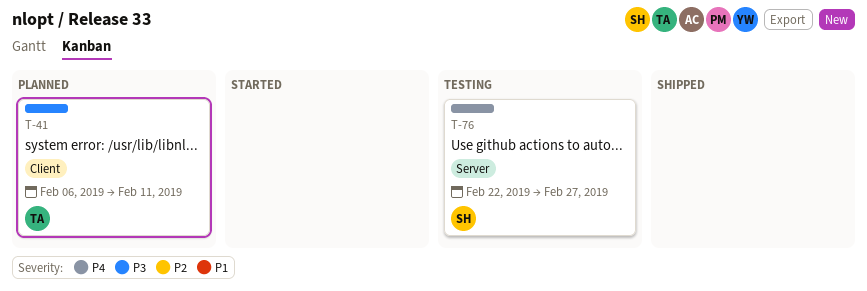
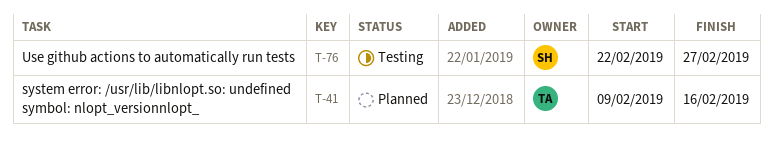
T-41, start: Feb 6 -> Feb 9
T-41, due: Feb 11 -> Feb 16

